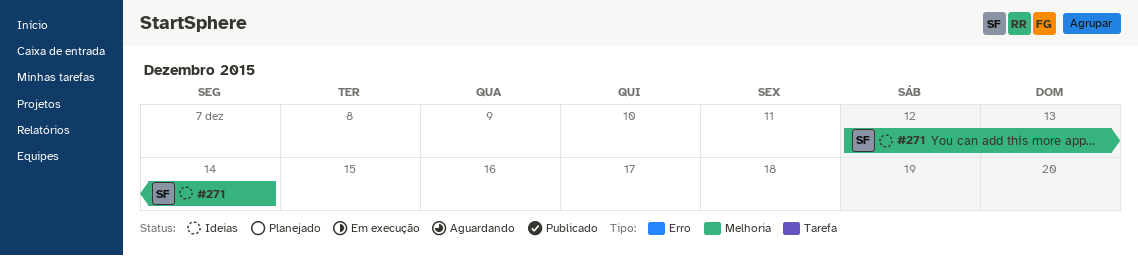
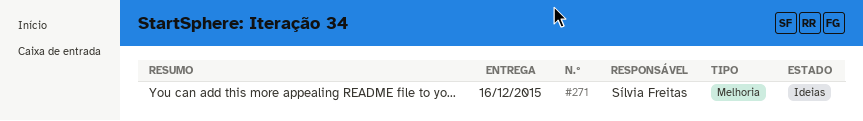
#271, due: Dec 14 -> Dec 16

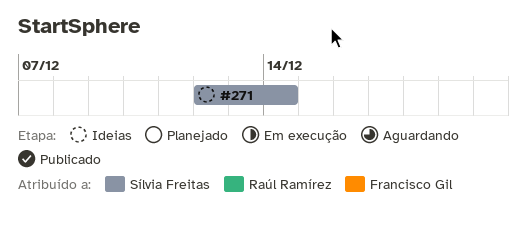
#271, due: Dec 16 -> Dec 14

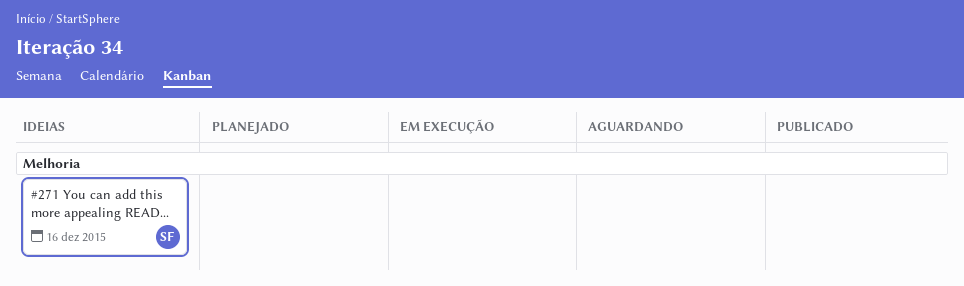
#271, due: Dec 14 -> Dec 16

